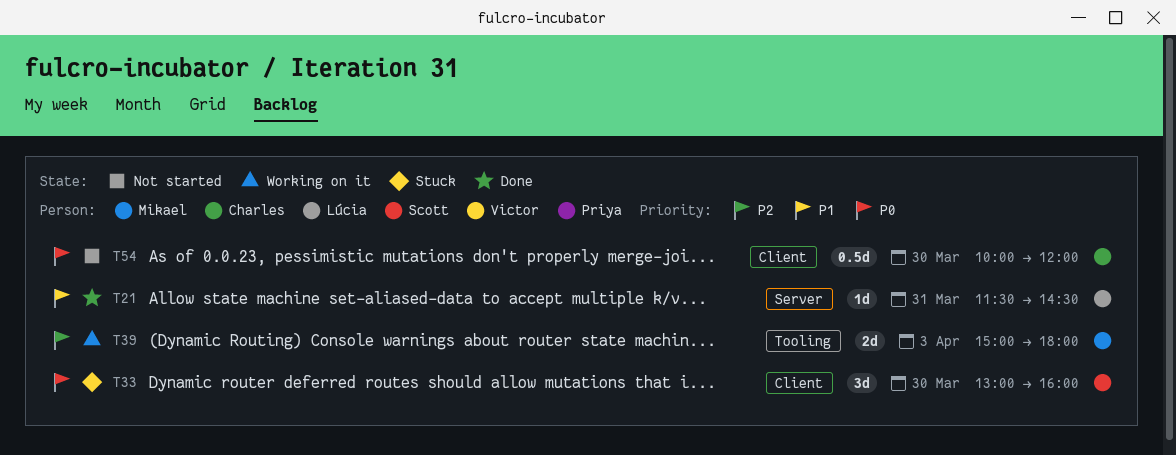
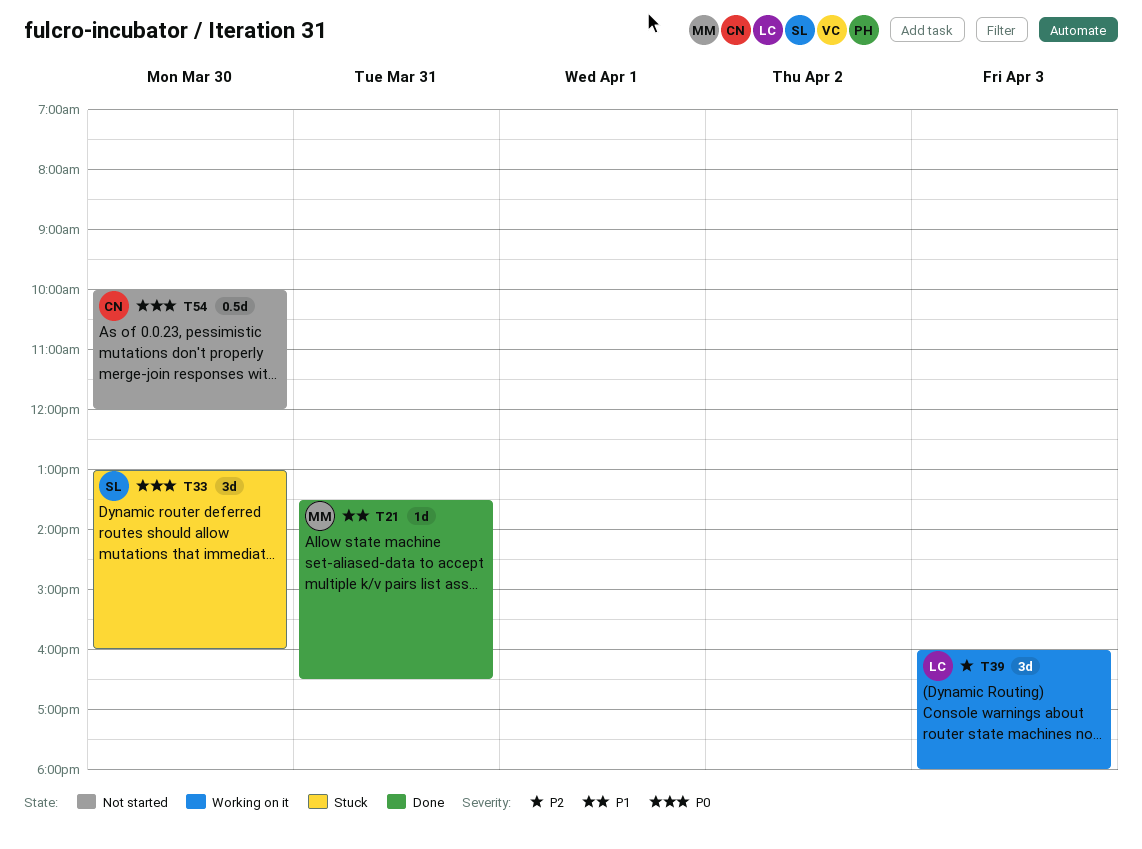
T21, owner: Lúcia -> Mikael
T21, begins: 11:30 -> 13:30
T21, ends: 14:30 -> 16:30
T39, owner: Mikael -> Lúcia
T39, estimate: 2d -> 3d
T39, begins: 15:00 -> 16:00

